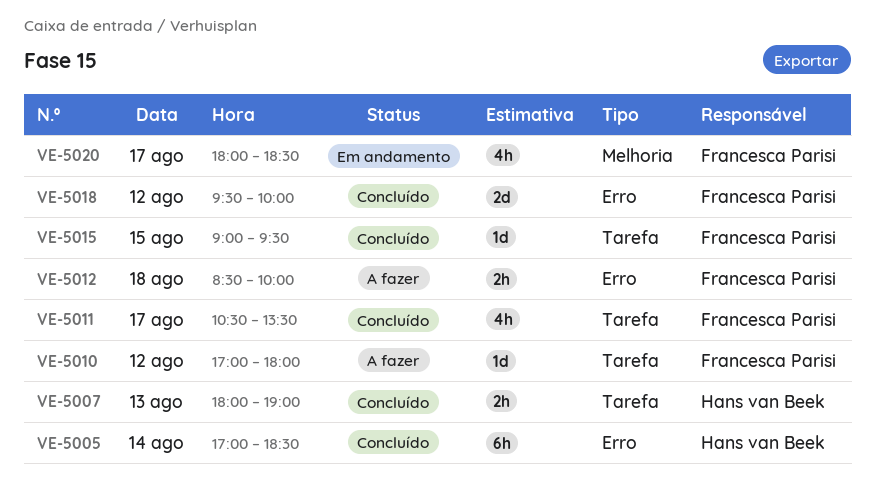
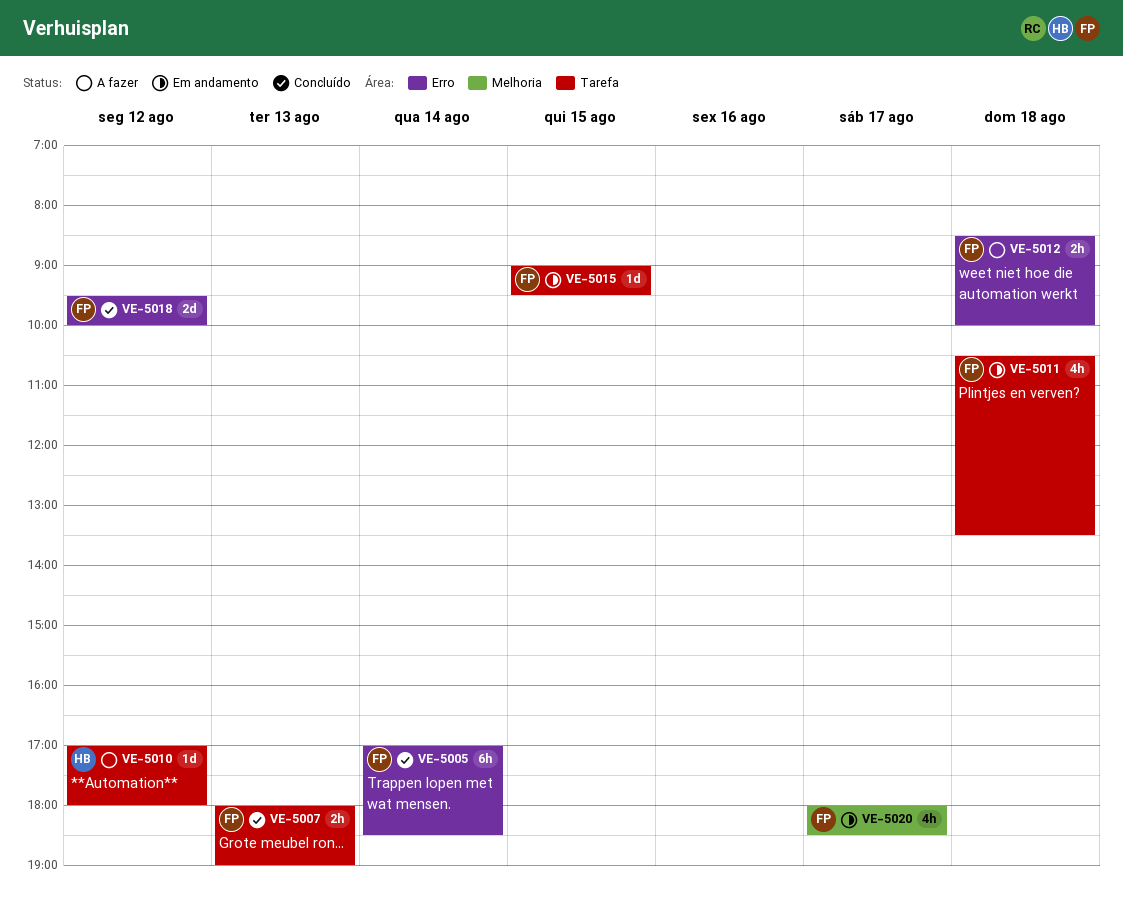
VE-5005, owner: Hans van Beek -> Francesca Parisi
VE-5007, owner: Hans van Beek -> Francesca Parisi
VE-5010, owner: Francesca Parisi -> Hans van Beek
VE-5011, status: Concluído -> Em andamento
VE-5011, day: Aug 17 -> Aug 18
VE-5015, status: Concluído -> Em andamento

